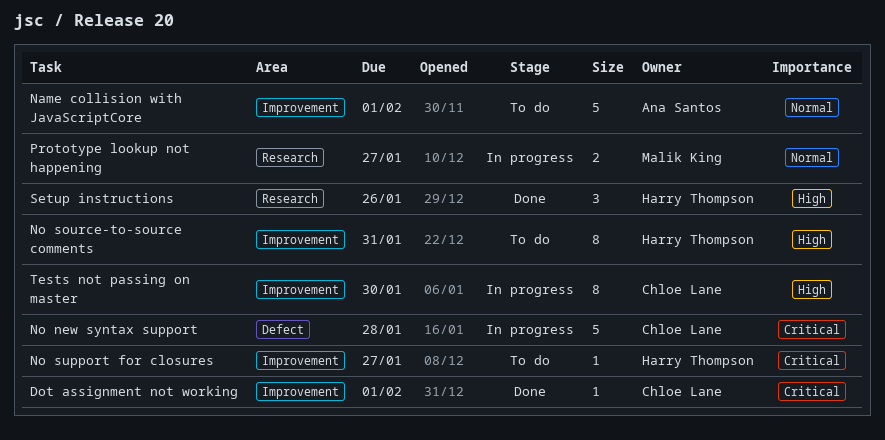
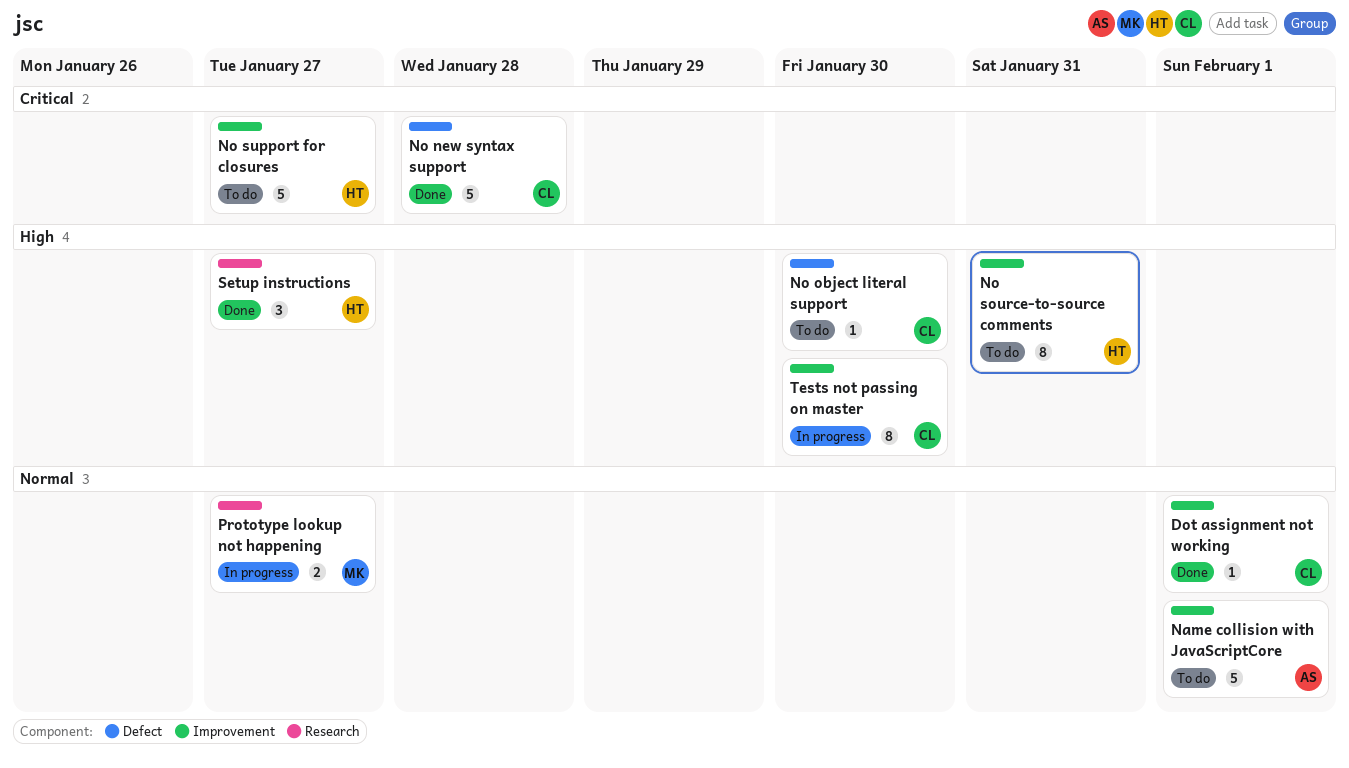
Dot assignment not working, priority: Critical -> Normal
No new syntax support, status: In progress -> Done
No object literal support: none -> present
No support for closures, estimate: 1 -> 5
Setup instructions, due: Jan 26 -> Jan 27

